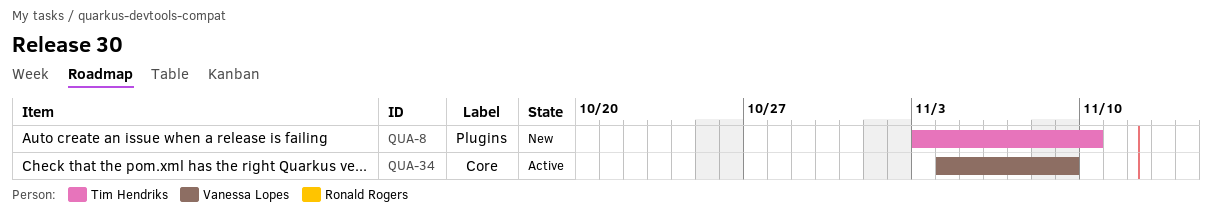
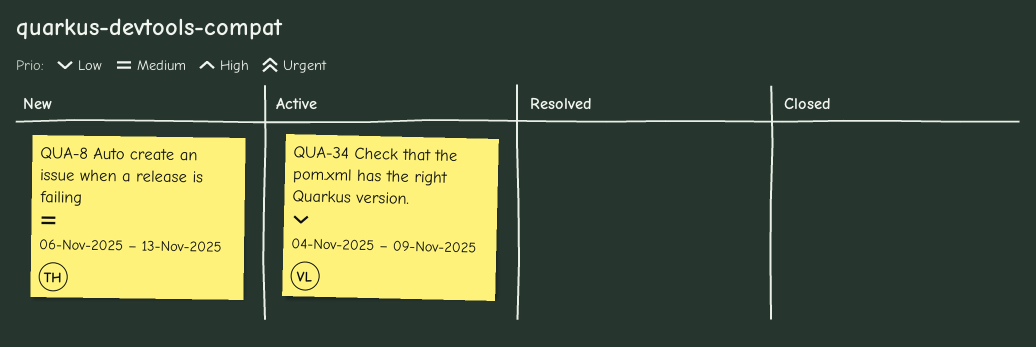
QUA-8, start: Nov 3 -> Nov 6
QUA-8, due: Nov 10 -> Nov 13

